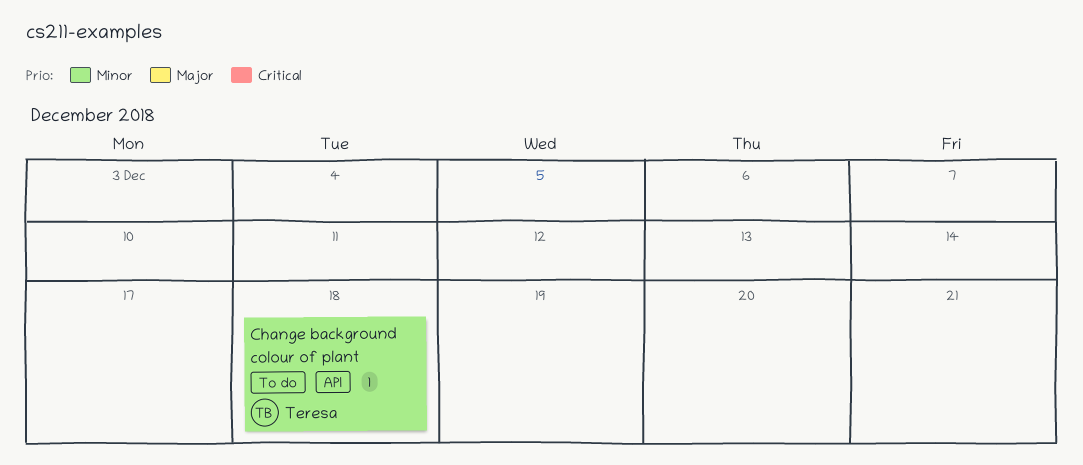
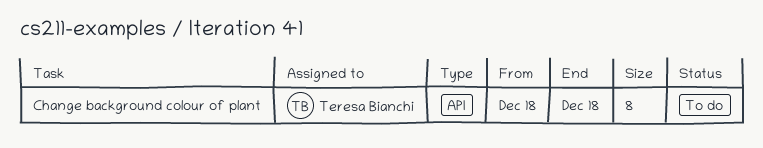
Change background colour of plant, estimate: 1 -> 8

